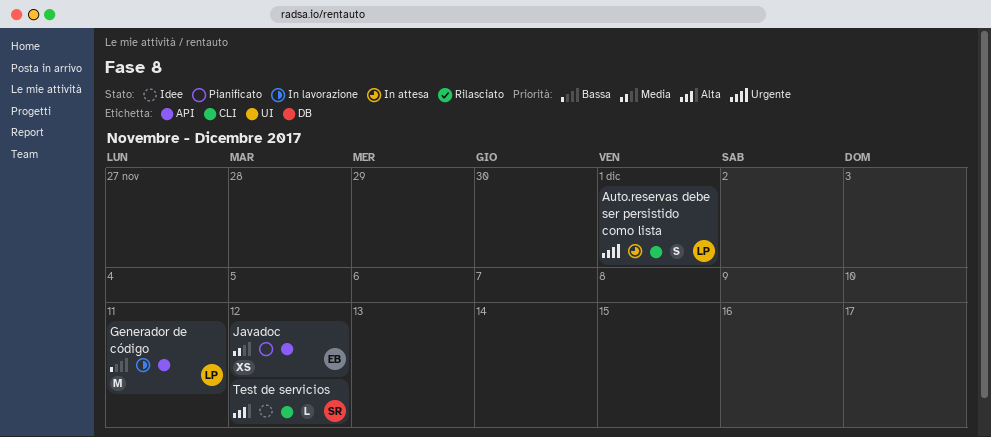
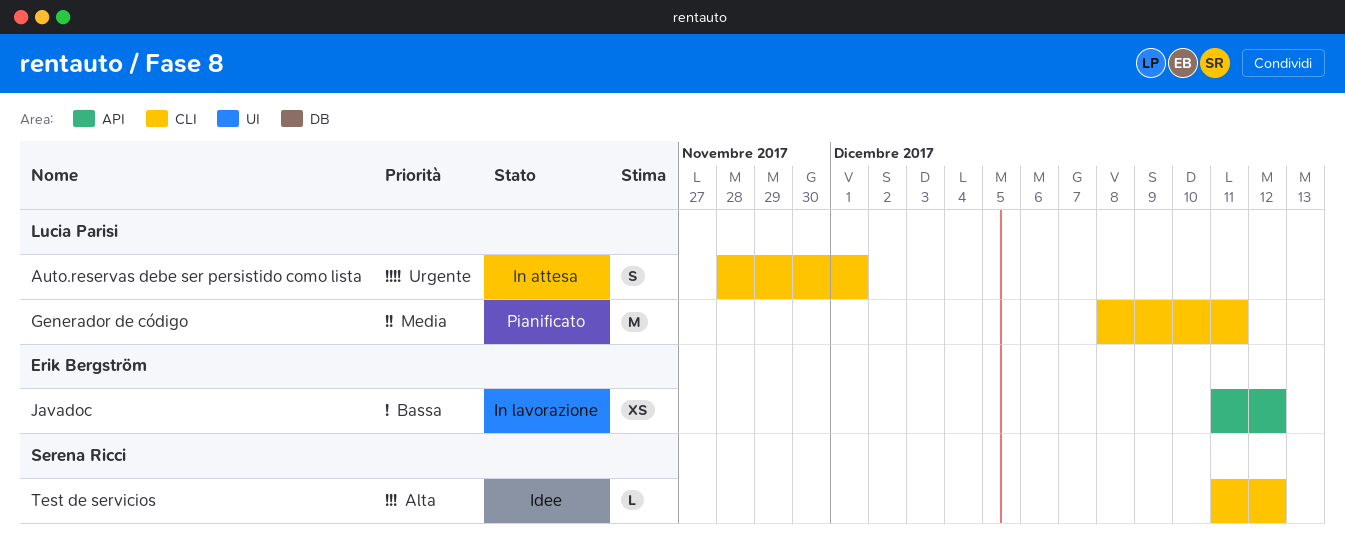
Generador de código, status: In lavorazione -> Pianificato
Generador de código, priority: Bassa -> Media
Generador de código, label: API -> CLI
Javadoc, status: Pianificato -> In lavorazione
Javadoc, priority: Media -> Bassa

